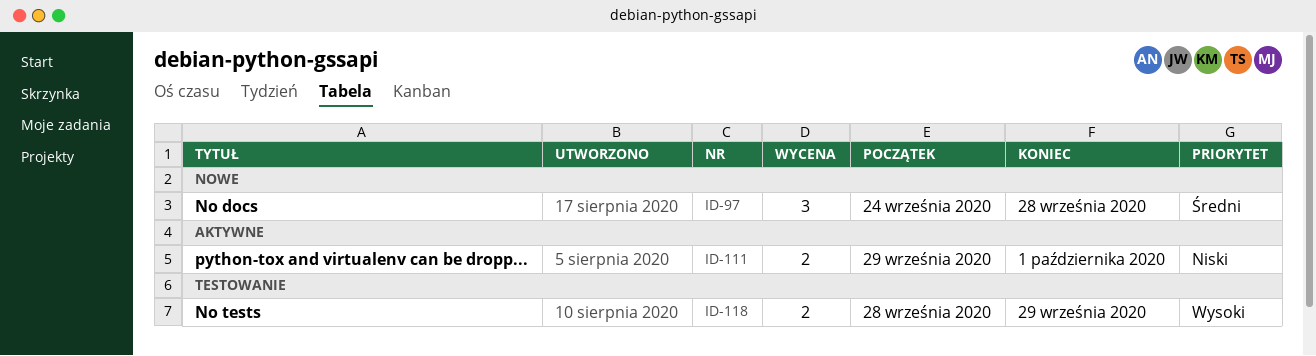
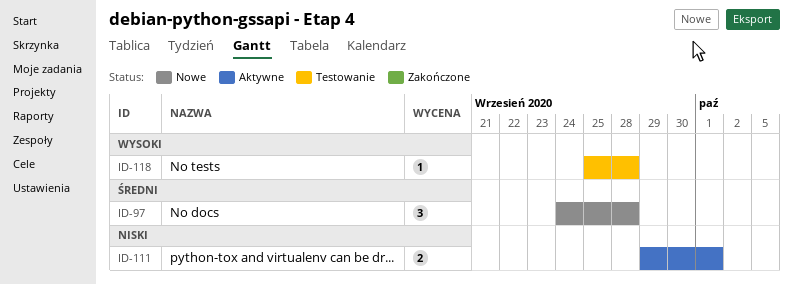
ID-118, estimate: 2 -> 1
ID-118, start: Sep 28 -> Sep 25
ID-118, due: Sep 29 -> Sep 28

